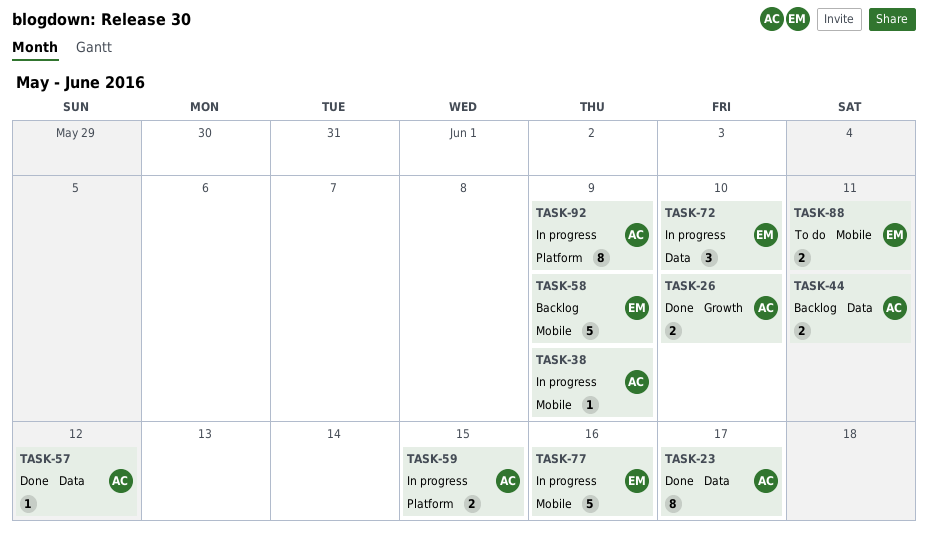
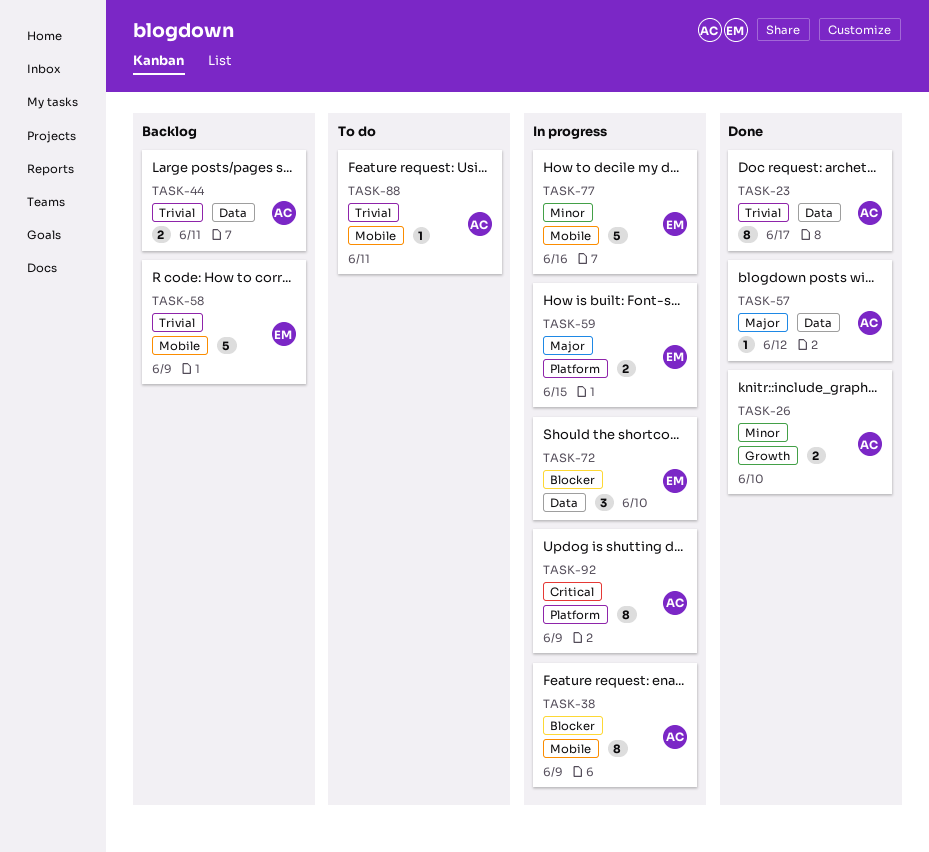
TASK-38, estimate: 1 -> 8
TASK-59, owner: AC -> EM
TASK-88, owner: EM -> AC
TASK-88, estimate: 2 -> 1

